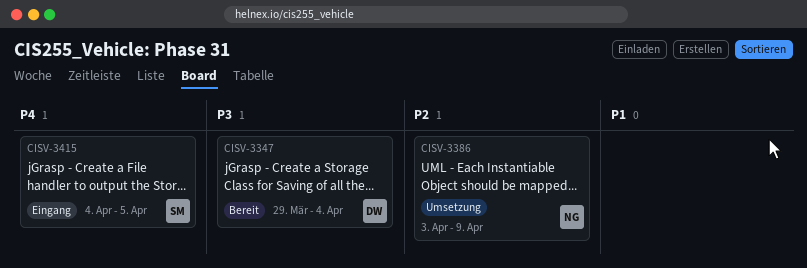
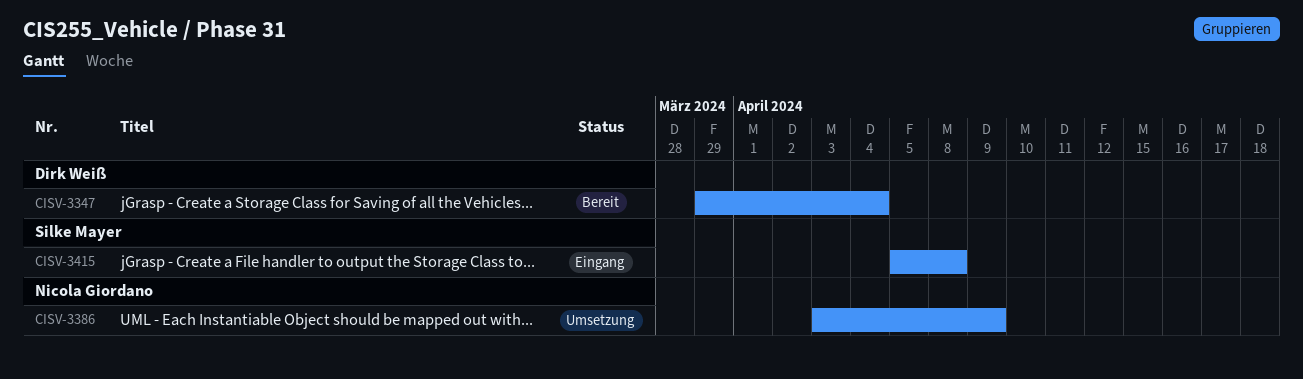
CISV-3415, start: Apr 4 -> Apr 5
CISV-3415, due: Apr 5 -> Apr 8

